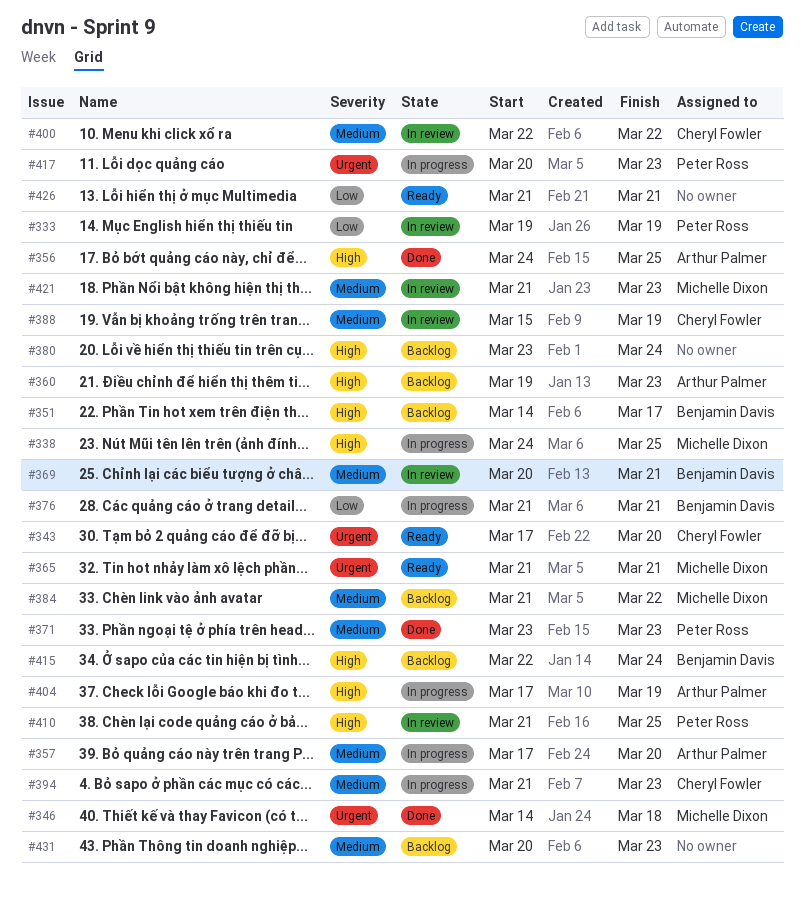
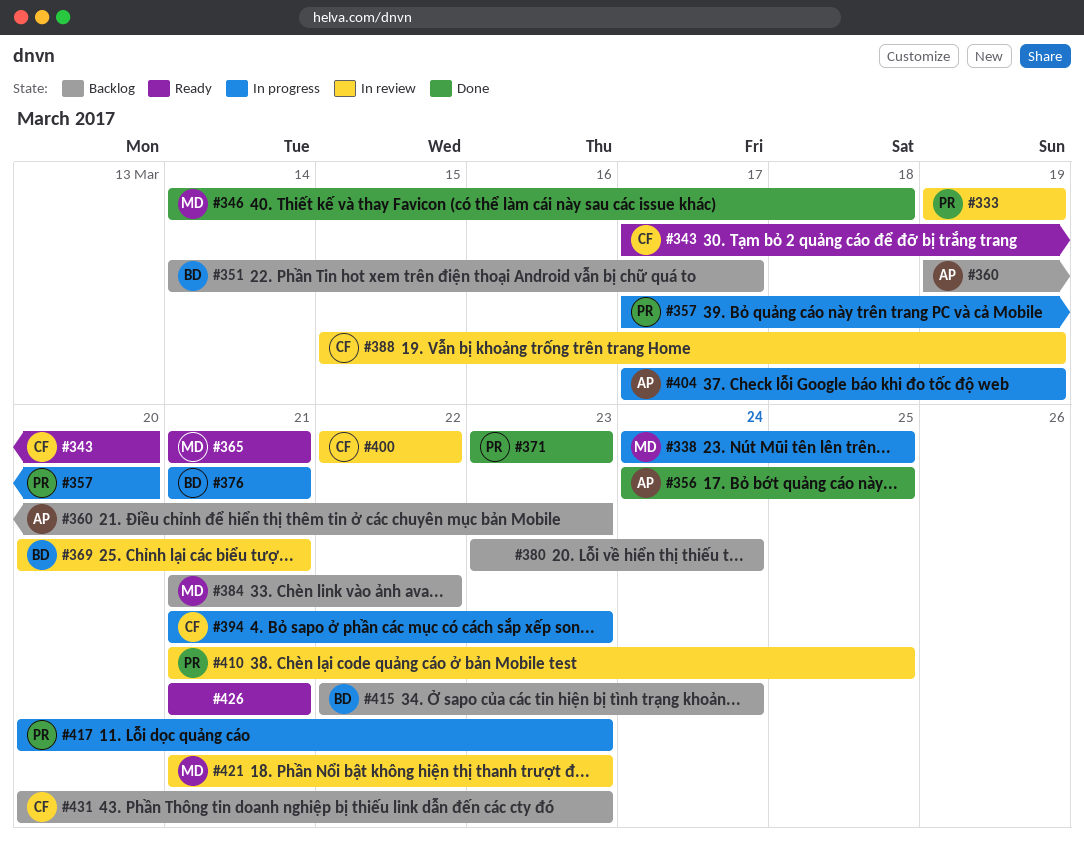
#357, owner: Arthur Palmer -> Peter Ross
#431, owner: none -> Cheryl Fowler

